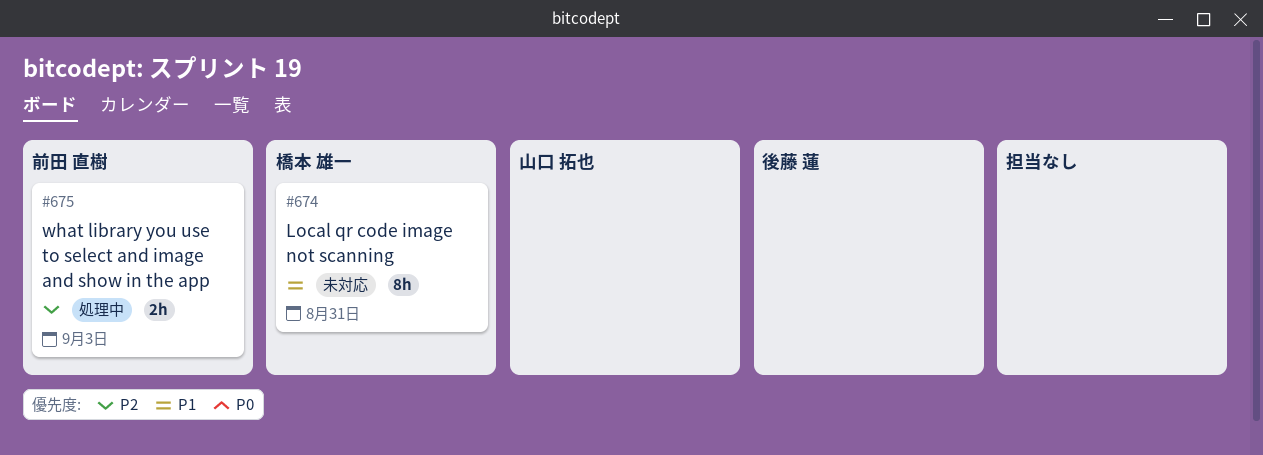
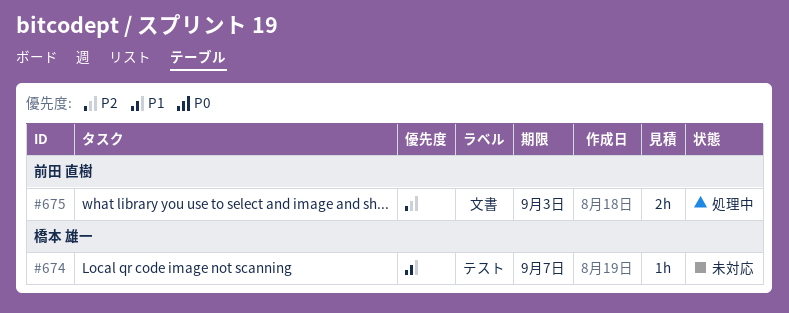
#674, estimate: 8h -> 1h
#674, due: Aug 31 -> Sep 7

